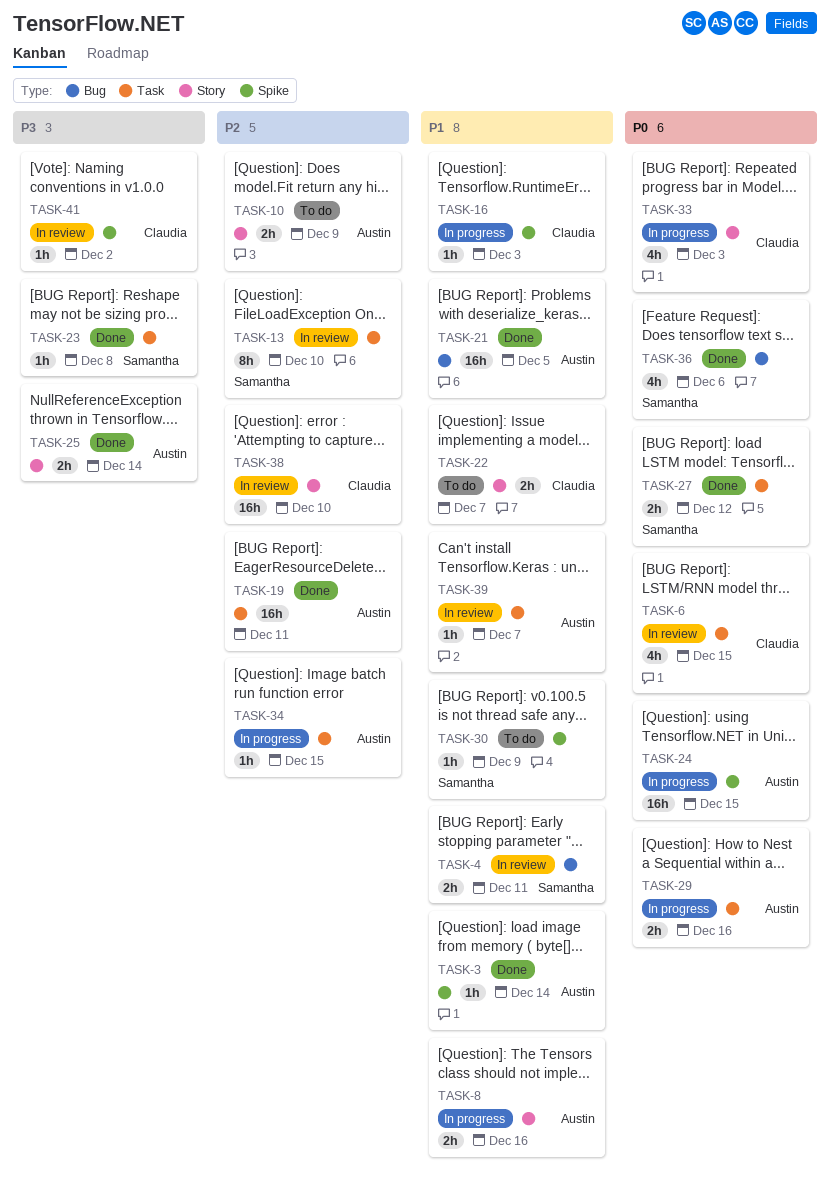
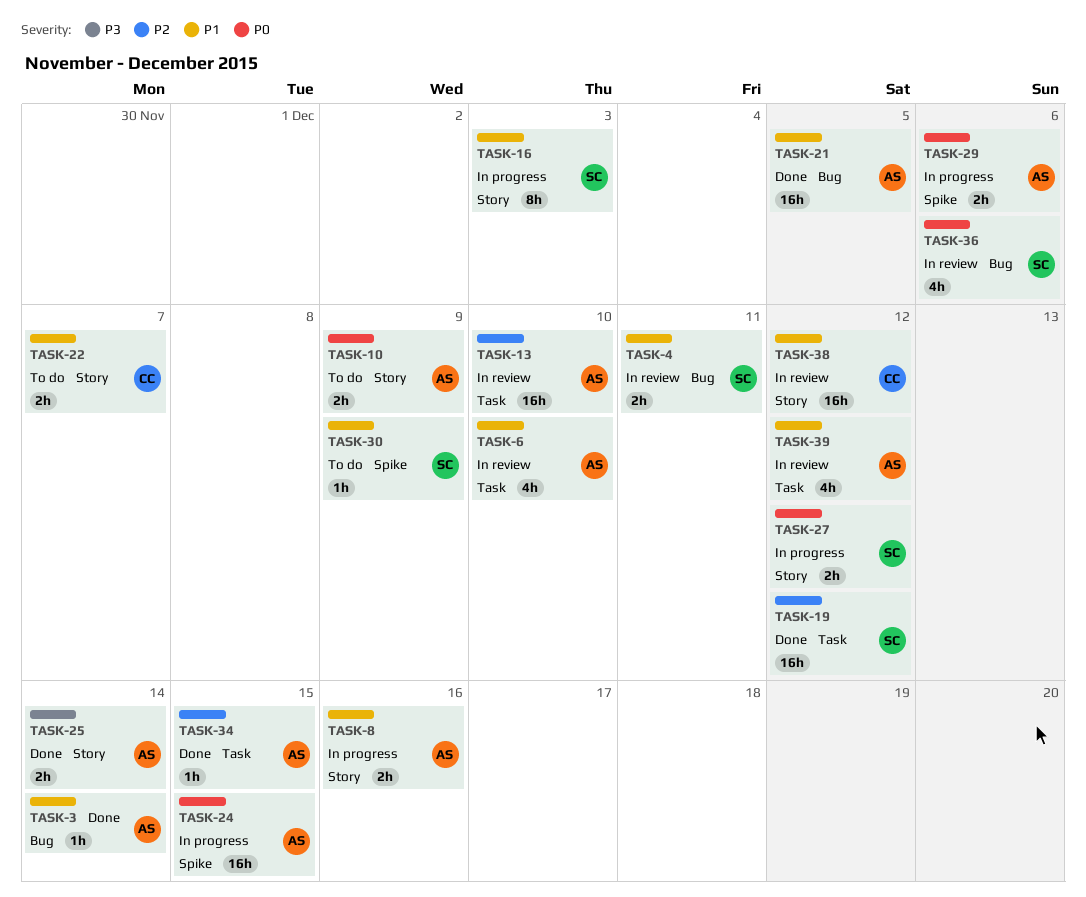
TASK-3, label: Spike -> Bug
TASK-6, owner: Claudia -> Austin
TASK-6, priority: P0 -> P1
TASK-6, due: Dec 15 -> Dec 10
TASK-10, priority: P2 -> P0
TASK-13, owner: Samantha -> Austin
TASK-13, estimate: 8h -> 16h
TASK-16, owner: Claudia -> Samantha
TASK-16, label: Spike -> Story
TASK-16, estimate: 1h -> 8h
TASK-19, owner: Austin -> Samantha
TASK-19, due: Dec 11 -> Dec 12
TASK-23: present -> none
TASK-27, status: Done -> In progress
TASK-27, label: Task -> Story
TASK-29, label: Task -> Spike
TASK-29, due: Dec 16 -> Dec 6
TASK-33: present -> none
TASK-34, status: In progress -> Done
TASK-36, status: Done -> In review
TASK-38, priority: P2 -> P1
TASK-38, due: Dec 10 -> Dec 12
TASK-39, estimate: 1h -> 4h
TASK-39, due: Dec 7 -> Dec 12
TASK-41: present -> none

